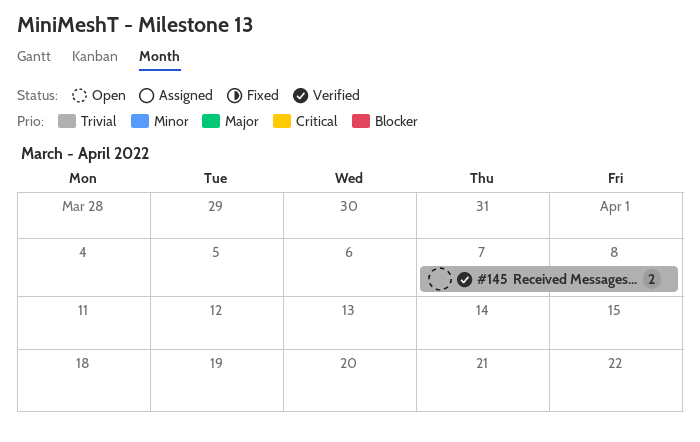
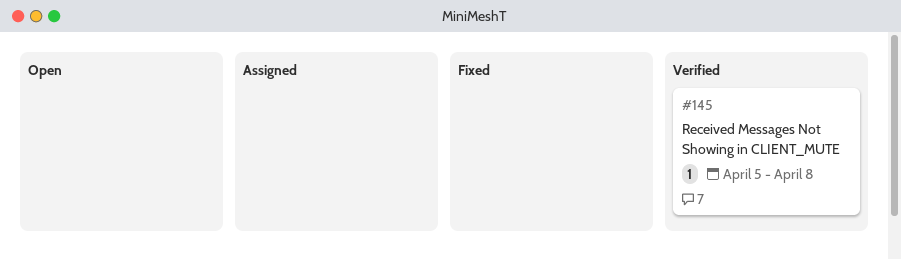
#145, estimate: 2 -> 1
#145, start: Apr 7 -> Apr 5

